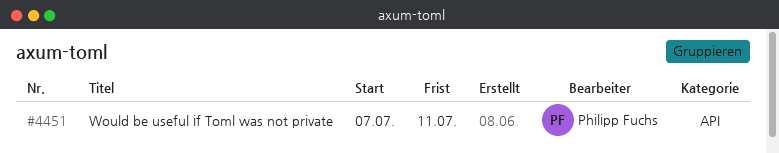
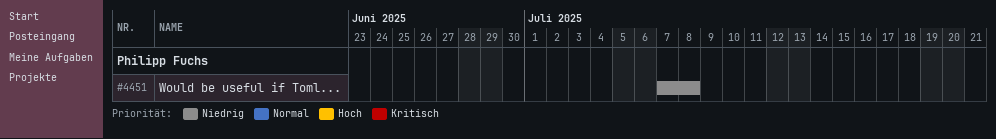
#4451, due: Jul 11 -> Jul 8

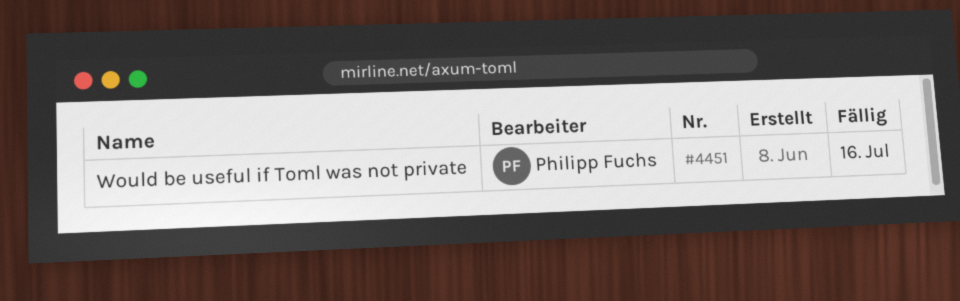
#4451, due: Jul 8 -> Jul 16

